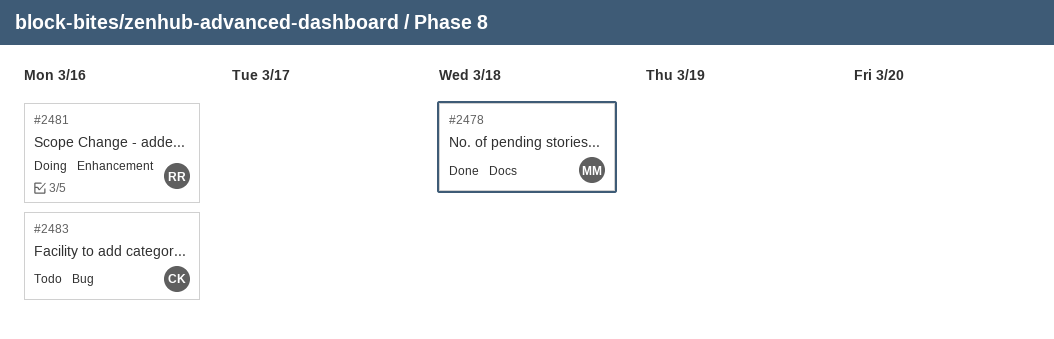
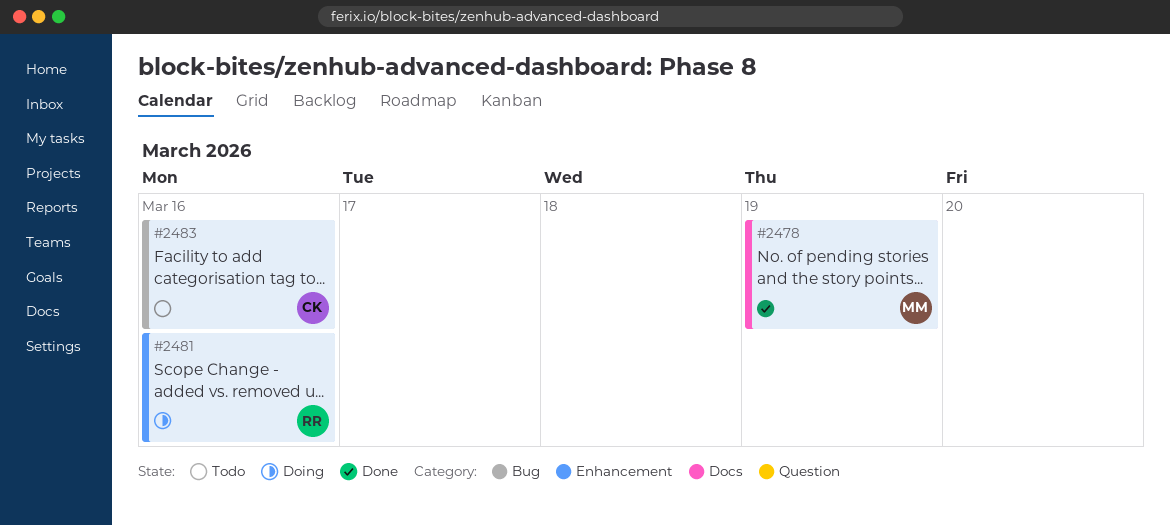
#2478, due: Mar 18 -> Mar 19

